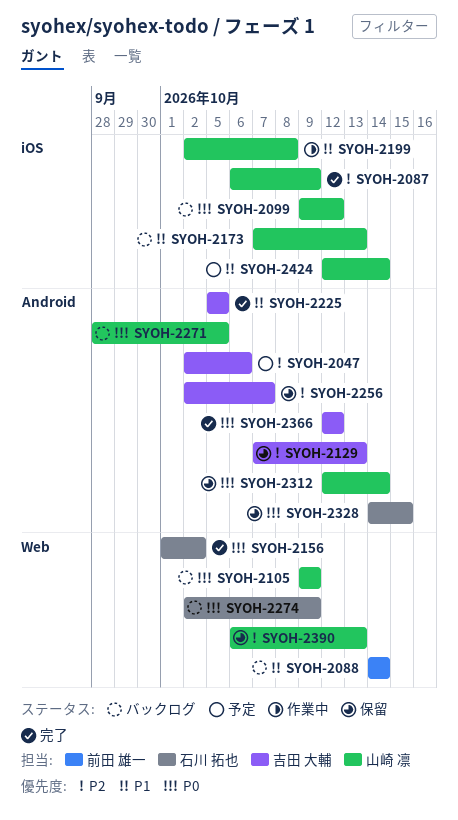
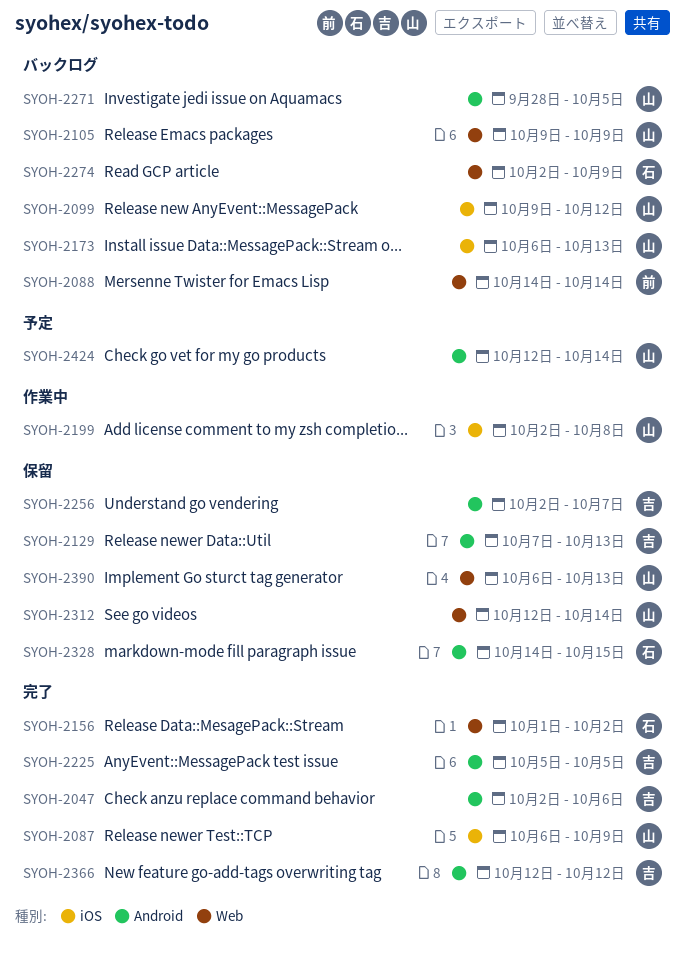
SYOH-2047, status: 予定 -> 完了
SYOH-2173, start: Oct 7 -> Oct 6
SYOH-2312, label: Android -> Web
SYOH-2424, label: iOS -> Android

